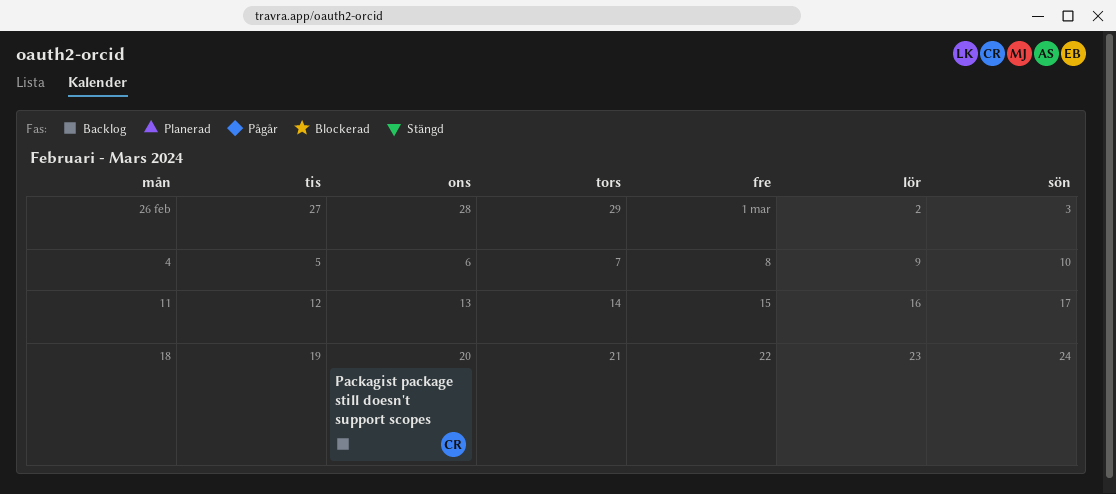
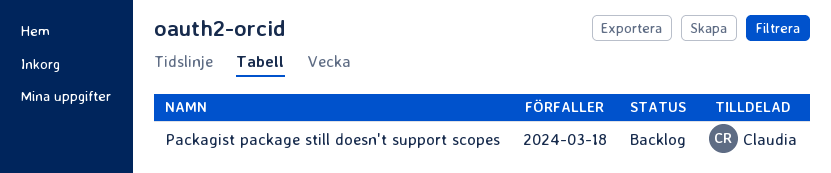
Packagist package still doesn't support scopes, due: Mar 20 -> Mar 18

